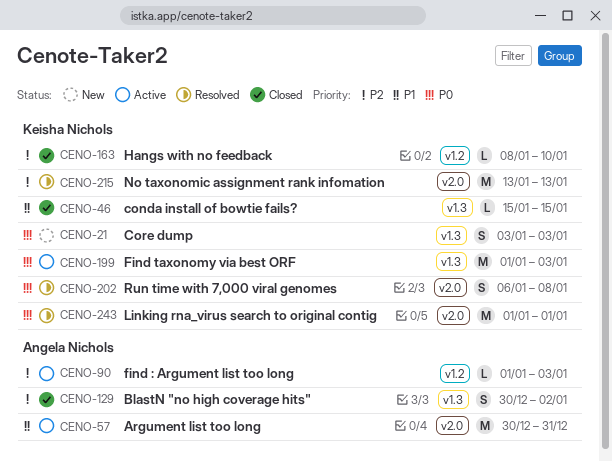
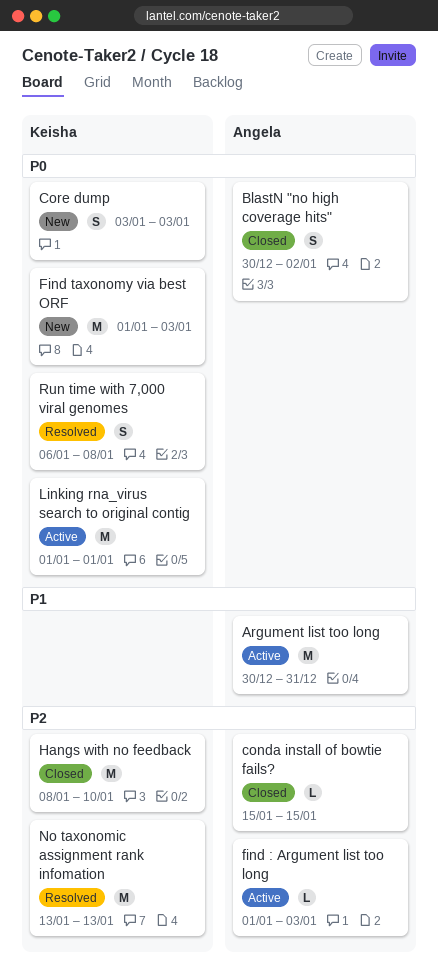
BlastN "no high coverage hits", priority: P2 -> P0
conda install of bowtie fails?, owner: Keisha Nichols -> Angela Nichols
conda install of bowtie fails?, priority: P1 -> P2
Find taxonomy via best ORF, status: Active -> New
Hangs with no feedback, estimate: L -> M
Linking rna_virus search to original contig, status: Resolved -> Active

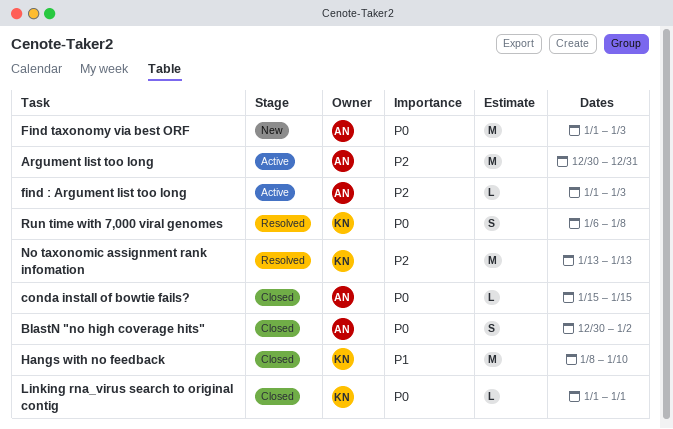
Argument list too long, priority: P1 -> P2
conda install of bowtie fails?, priority: P2 -> P0
Core dump: present -> none
Find taxonomy via best ORF, owner: Keisha -> Angela
Hangs with no feedback, priority: P2 -> P1
Linking rna_virus search to original contig, status: Active -> Closed
Linking rna_virus search to original contig, estimate: M -> L

